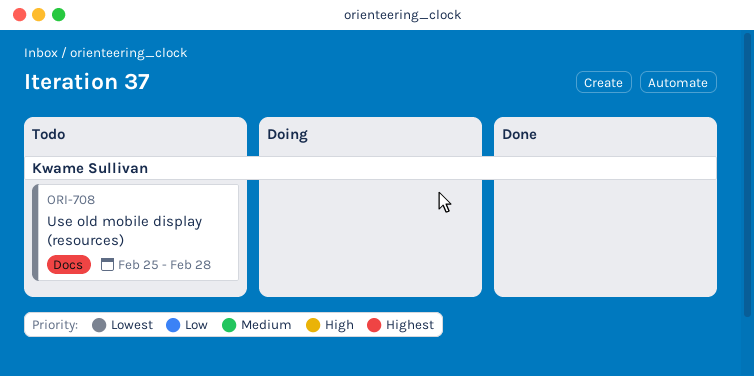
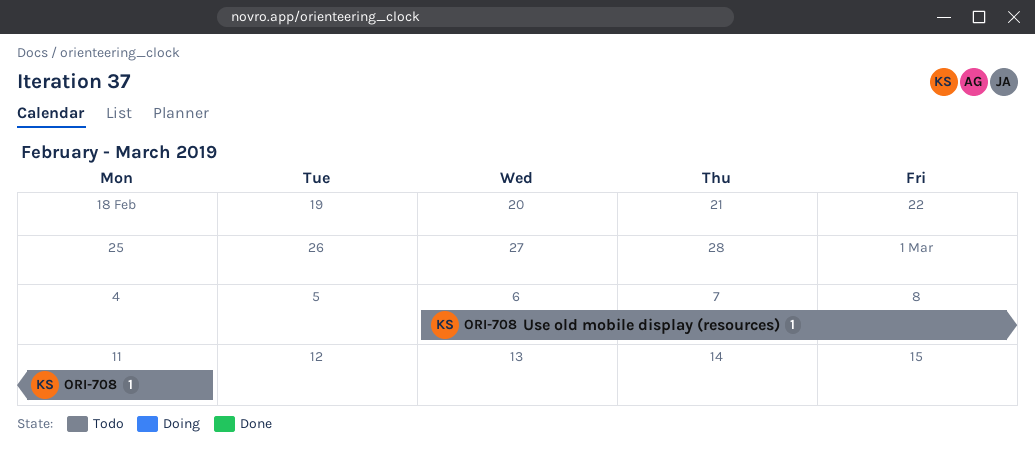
ORI-708, start: Feb 25 -> Mar 6
ORI-708, due: Feb 28 -> Mar 11

